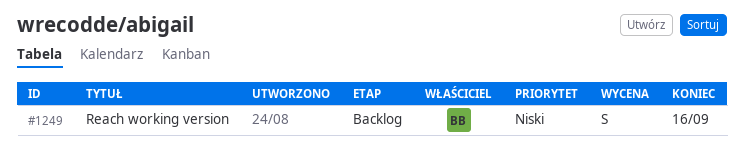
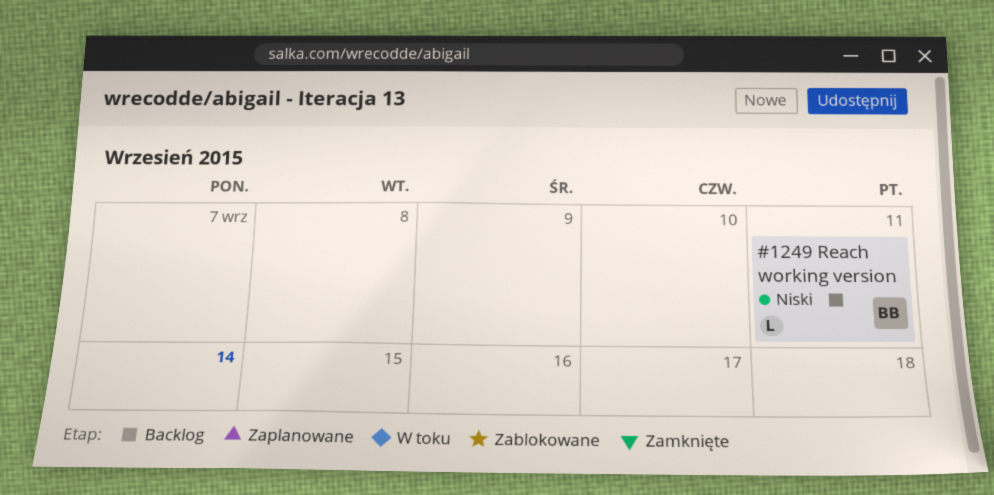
#1249, estimate: S -> L
#1249, due: Sep 16 -> Sep 11

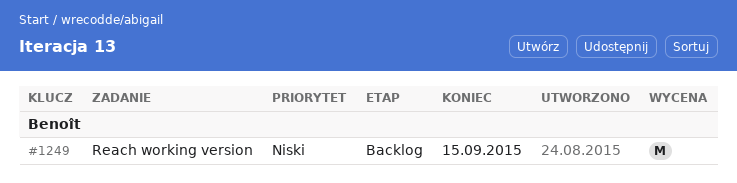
#1249, estimate: L -> M
#1249, due: Sep 11 -> Sep 15

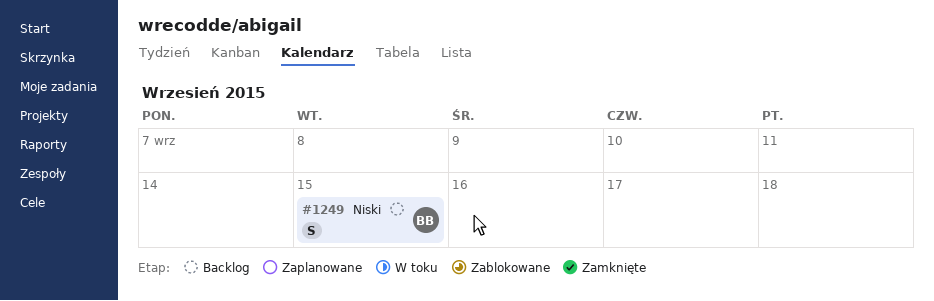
#1249, estimate: M -> S

